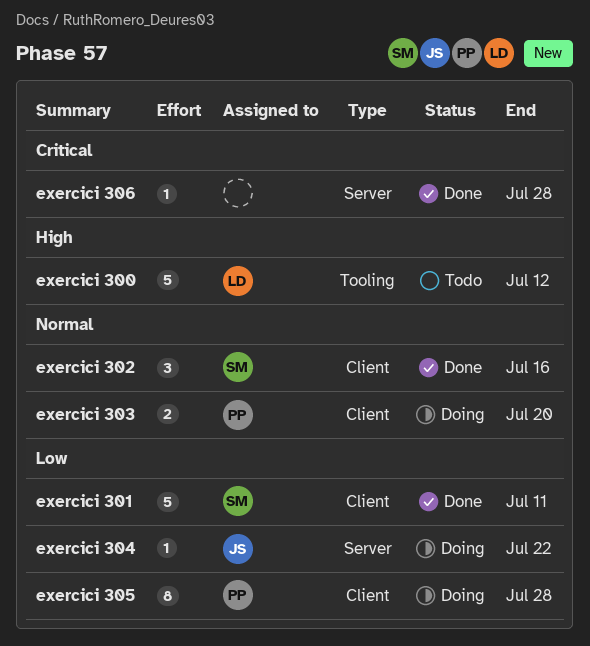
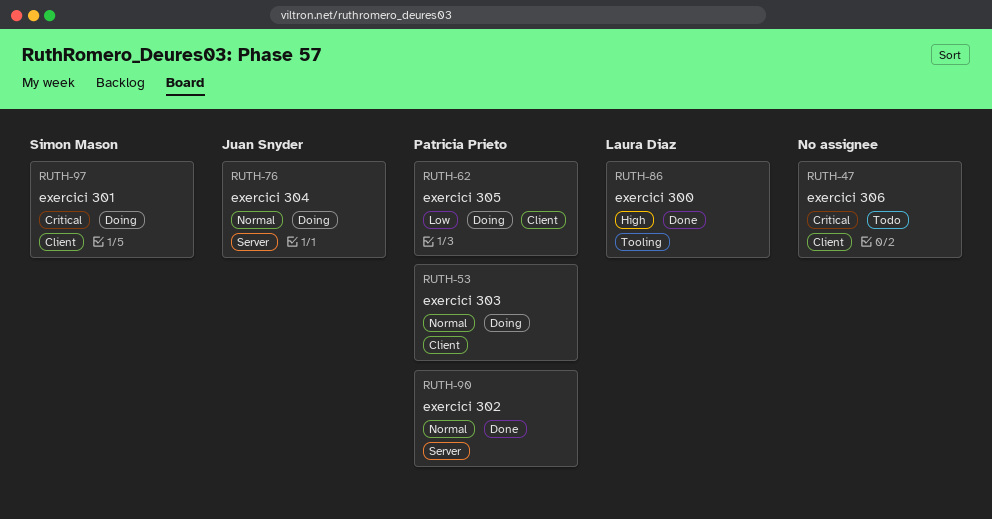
exercici 300, status: Todo -> Done
exercici 301, status: Done -> Doing
exercici 301, priority: Low -> Critical
exercici 302, owner: Simon Mason -> Patricia Prieto
exercici 302, label: Client -> Server
exercici 304, priority: Low -> Normal
exercici 306, status: Done -> Todo
exercici 306, label: Server -> Client

